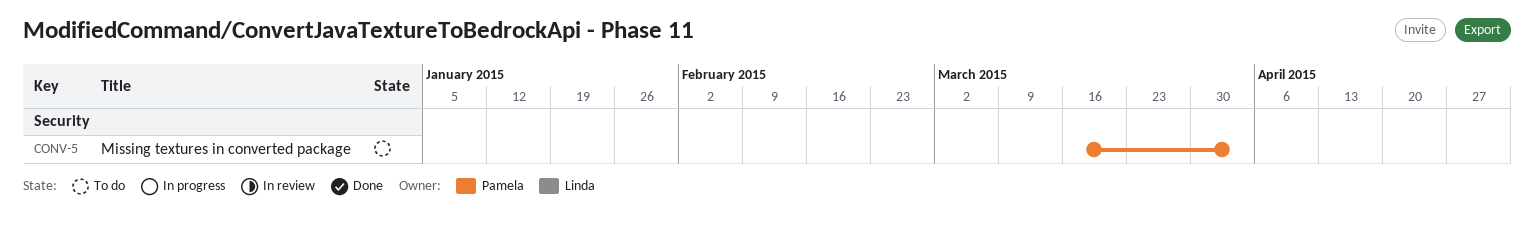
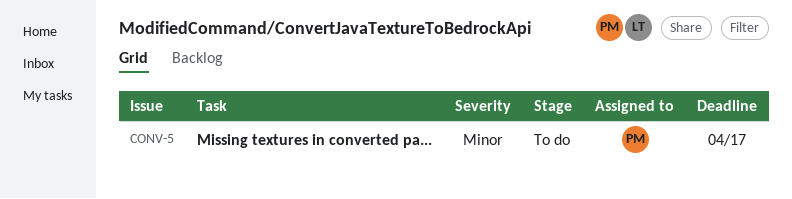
CONV-5, due: Apr 3 -> Apr 17

